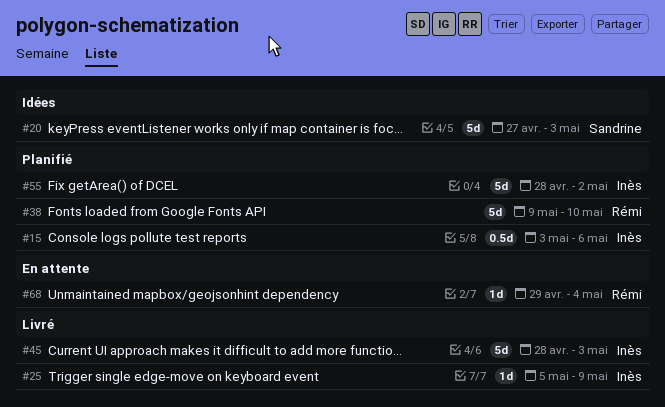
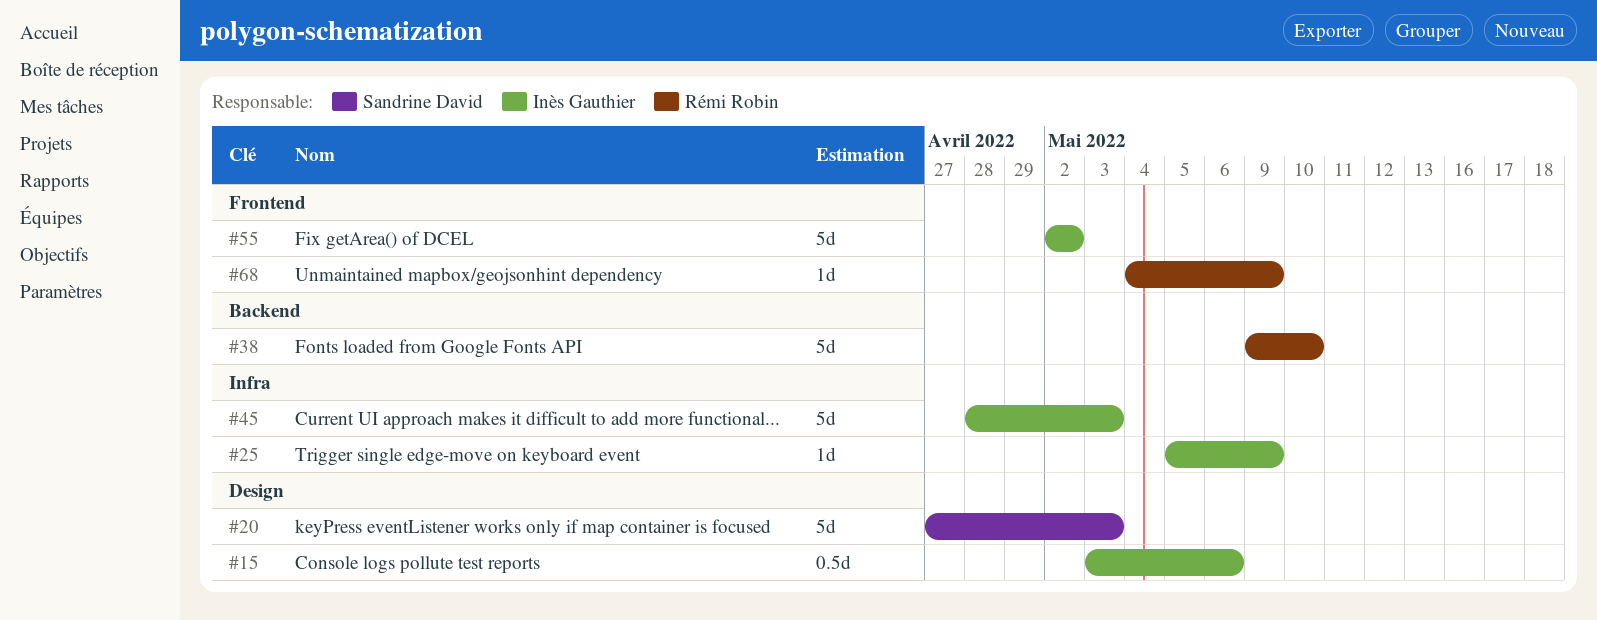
#55, start: Apr 28 -> May 2
#68, start: Apr 29 -> May 4
#68, due: May 4 -> May 9

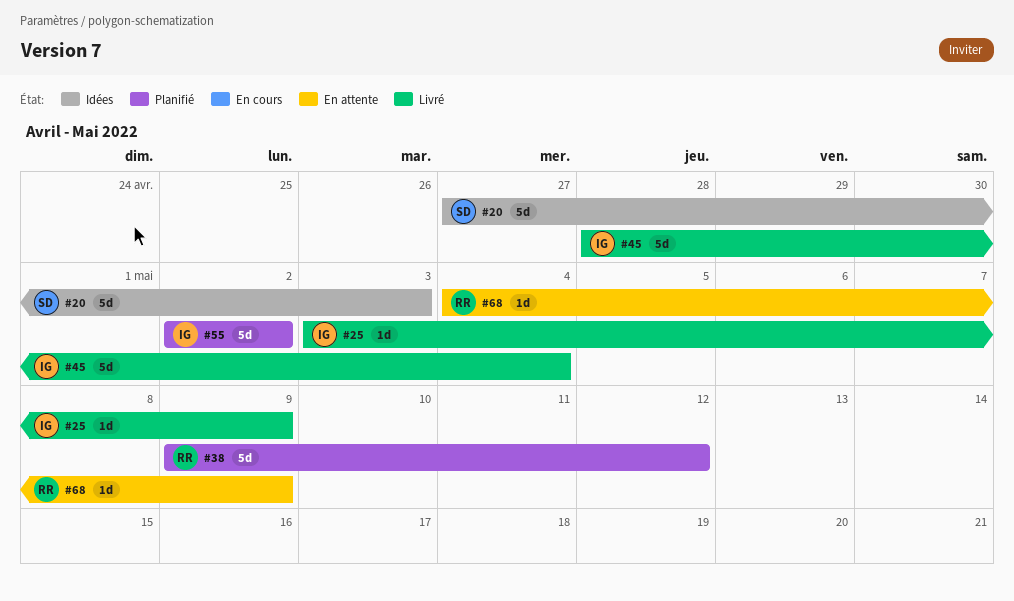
#15: present -> none
#25, start: May 5 -> May 3
#38, due: May 10 -> May 12
#45, due: May 3 -> May 4

